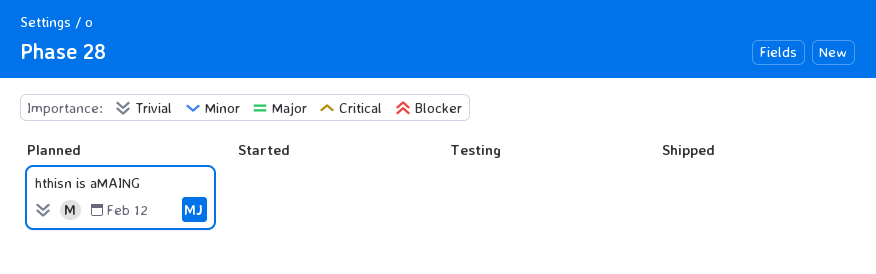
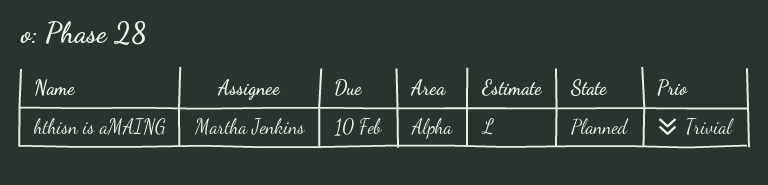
hthisn is aMAING, estimate: M -> L
hthisn is aMAING, due: Feb 12 -> Feb 10

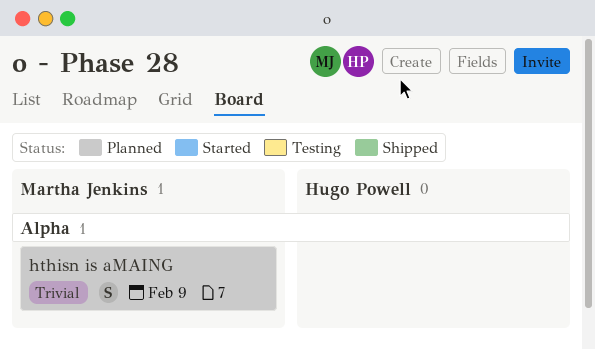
hthisn is aMAING, estimate: L -> S
hthisn is aMAING, due: Feb 10 -> Feb 9

